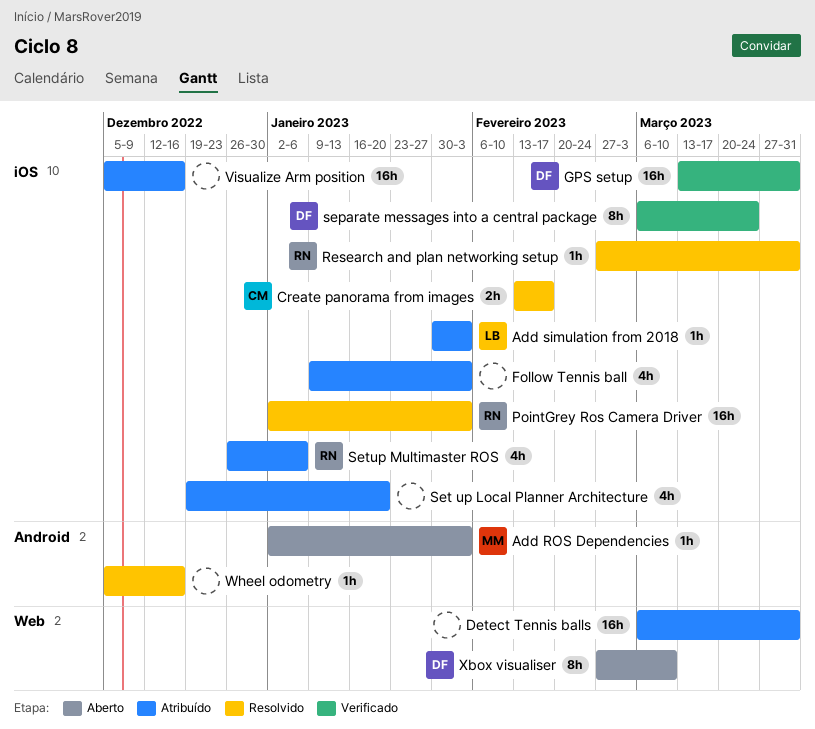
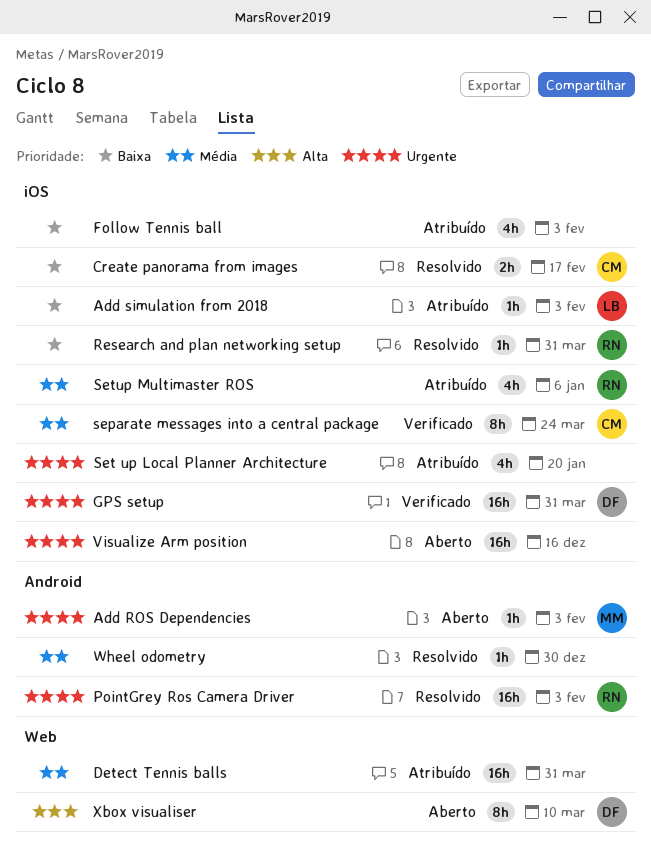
PointGrey Ros Camera Driver, label: iOS -> Android
separate messages into a central package, owner: DF -> CM
Visualize Arm position, status: Atribuído -> Aberto
Wheel odometry, due: Dec 16 -> Dec 30

